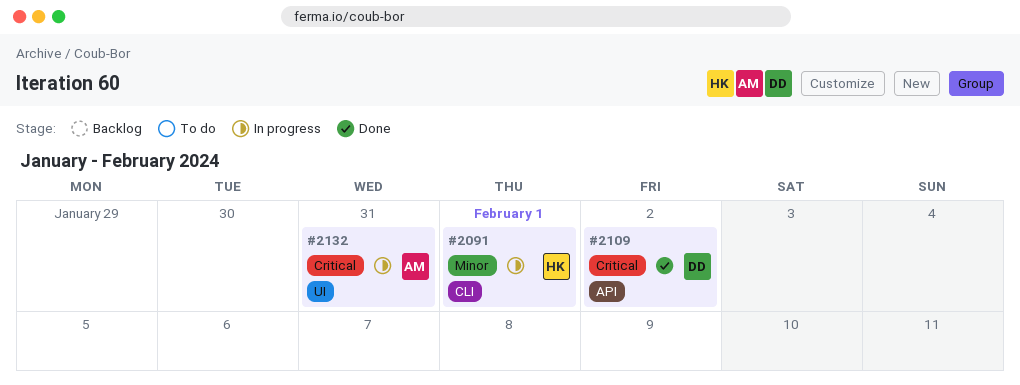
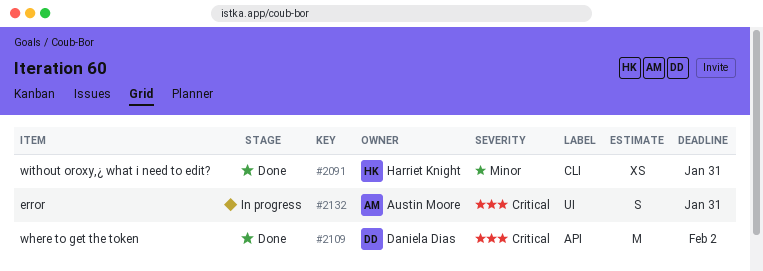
#2091, status: In progress -> Done
#2091, due: Feb 1 -> Jan 31

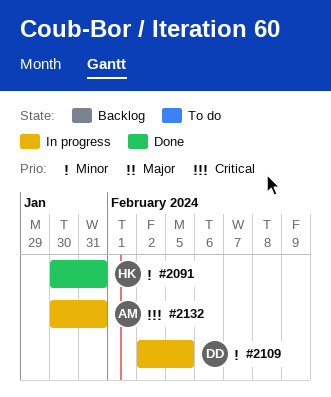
#2109, status: Done -> In progress
#2109, priority: Critical -> Minor
#2109, due: Feb 2 -> Feb 5

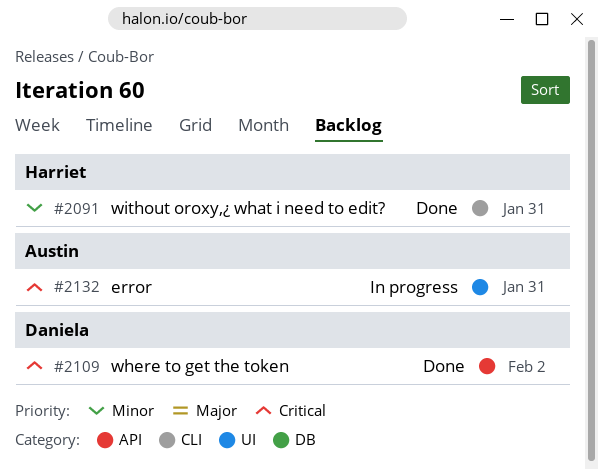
#2109, status: In progress -> Done
#2109, priority: Minor -> Critical
#2109, due: Feb 5 -> Feb 2

